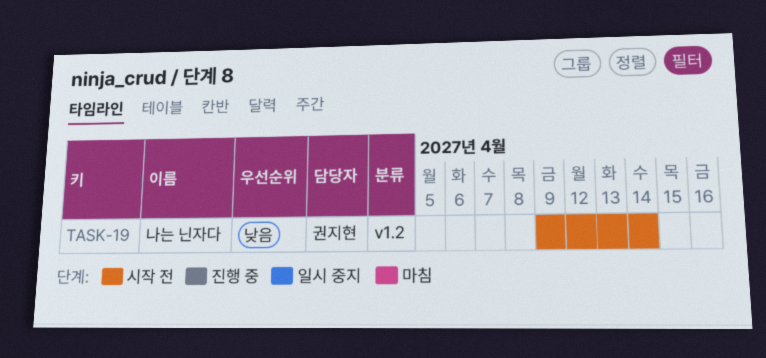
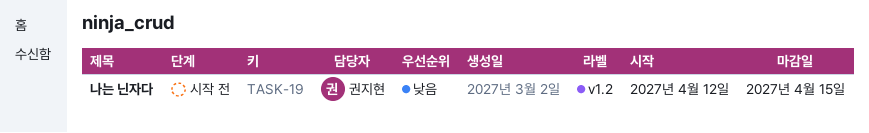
TASK-19, start: Apr 9 -> Apr 12
TASK-19, due: Apr 14 -> Apr 15

